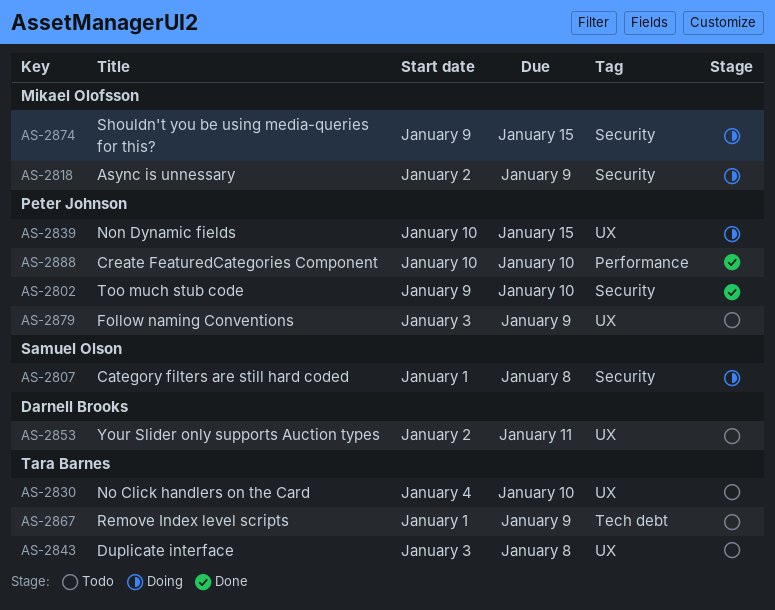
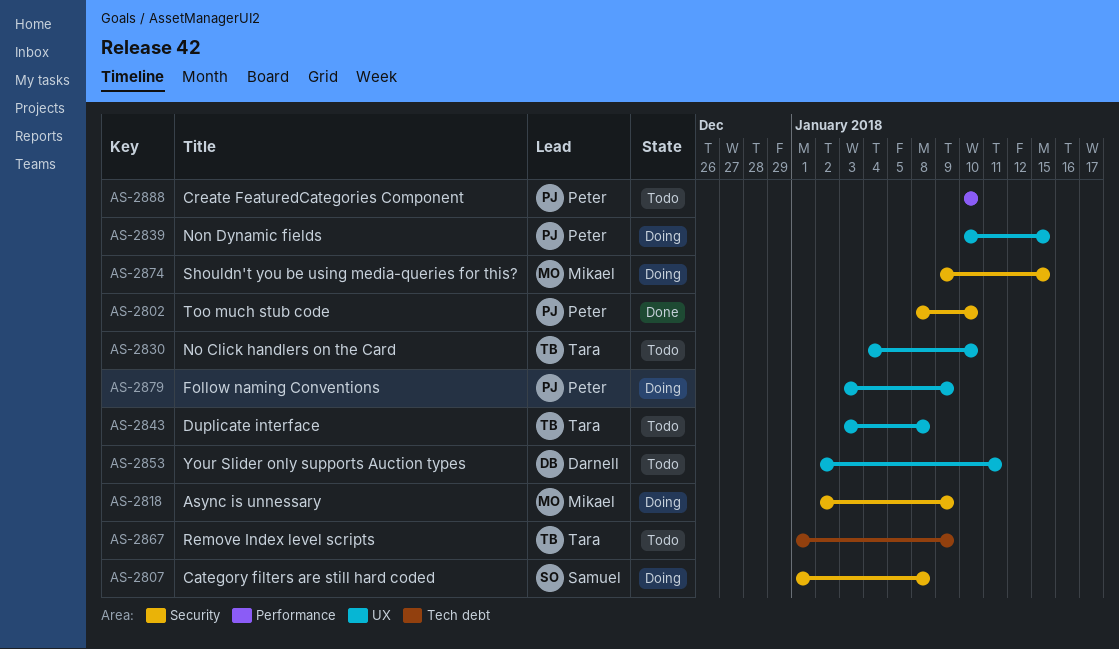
AS-2802, start: Jan 9 -> Jan 8
AS-2879, status: Todo -> Doing
AS-2888, status: Done -> Todo

